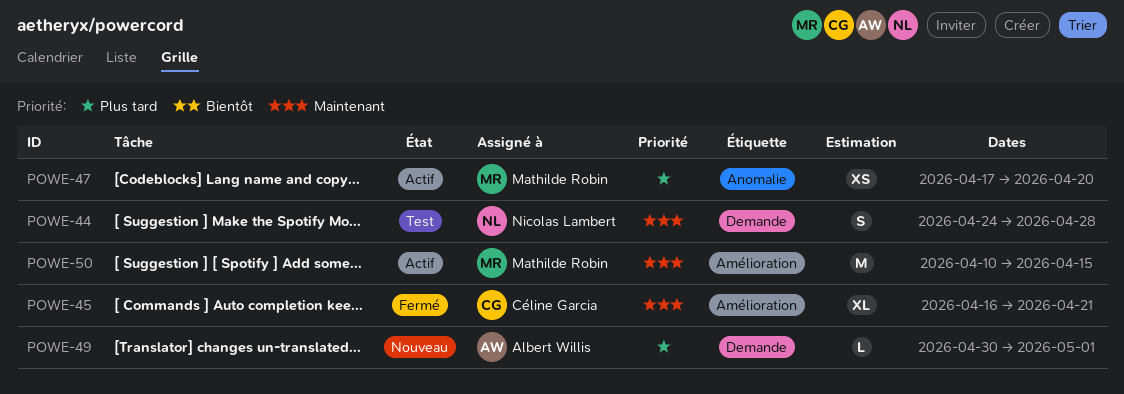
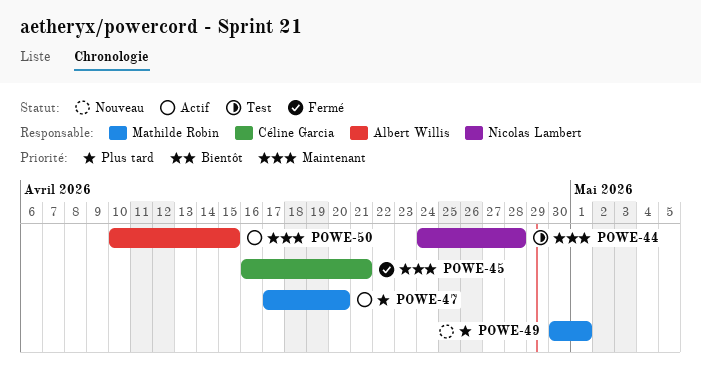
POWE-49, owner: Albert Willis -> Mathilde Robin
POWE-50, owner: Mathilde Robin -> Albert Willis

